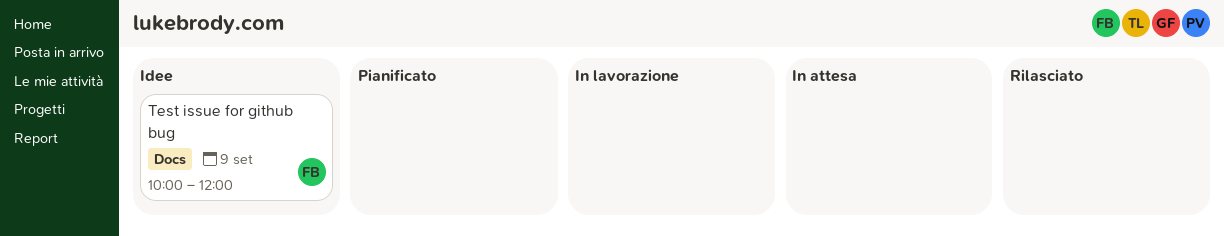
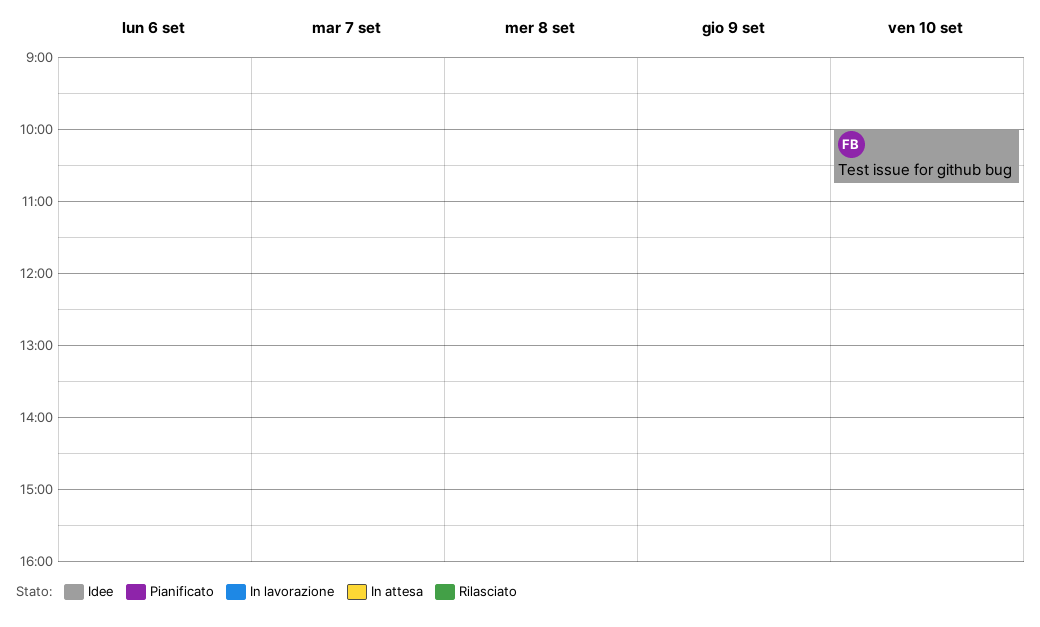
Test issue for github bug, day: Sep 9 -> Sep 10
Test issue for github bug, ends: 12:00 -> 10:45

